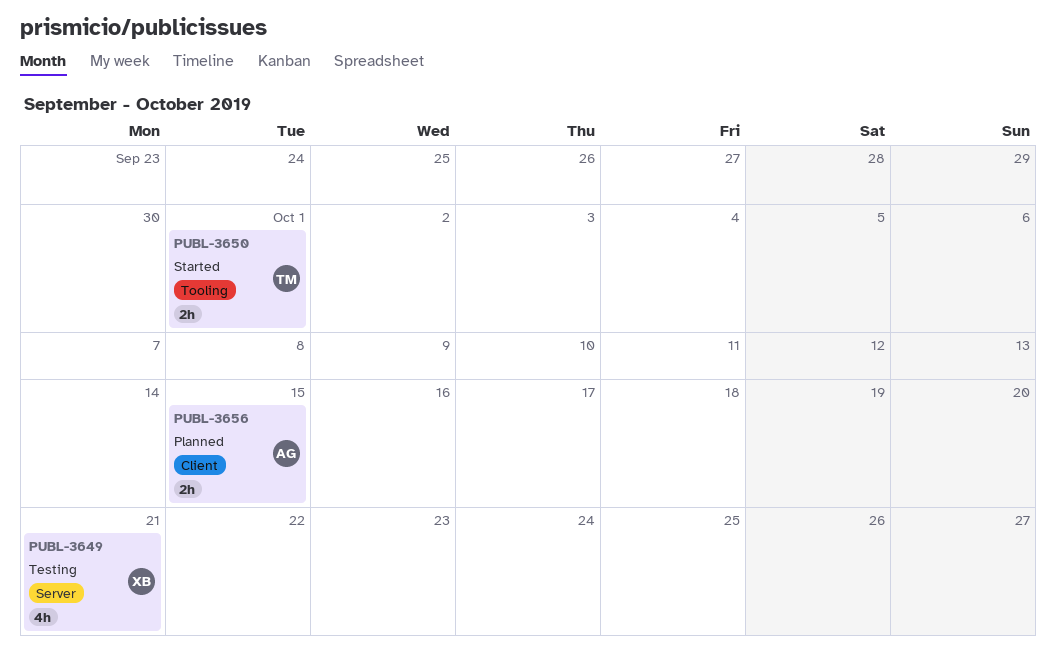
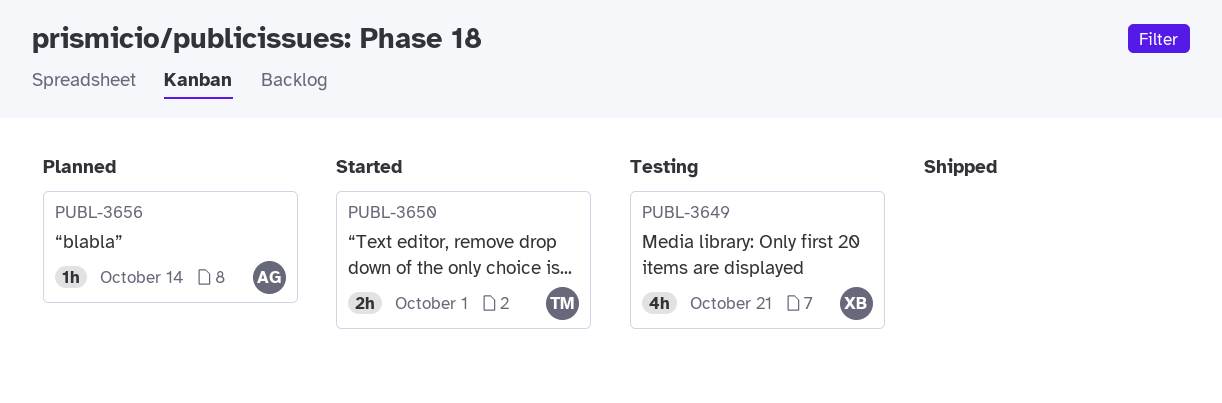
PUBL-3656, estimate: 2h -> 1h
PUBL-3656, due: Oct 15 -> Oct 14

